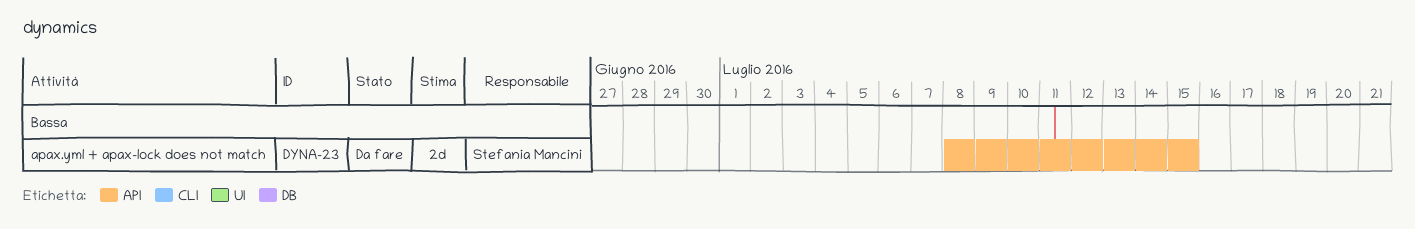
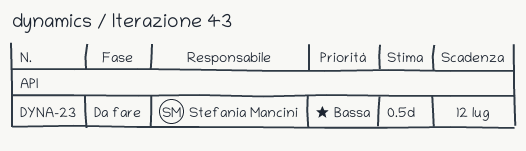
DYNA-23, estimate: 2d -> 0.5d
DYNA-23, due: Jul 15 -> Jul 12

